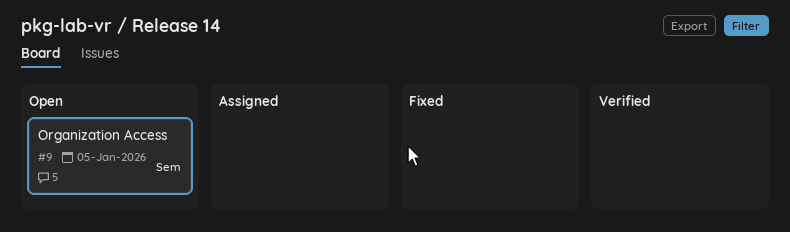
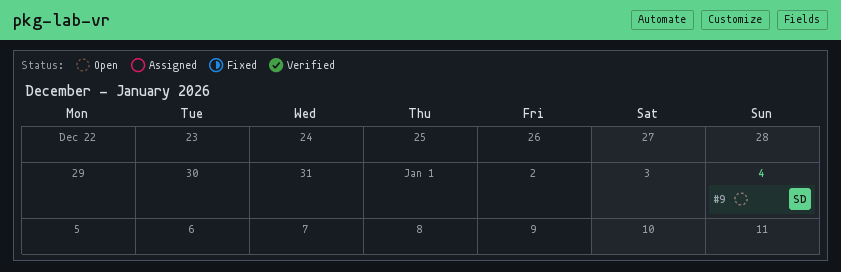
#9, due: Jan 5 -> Jan 4

